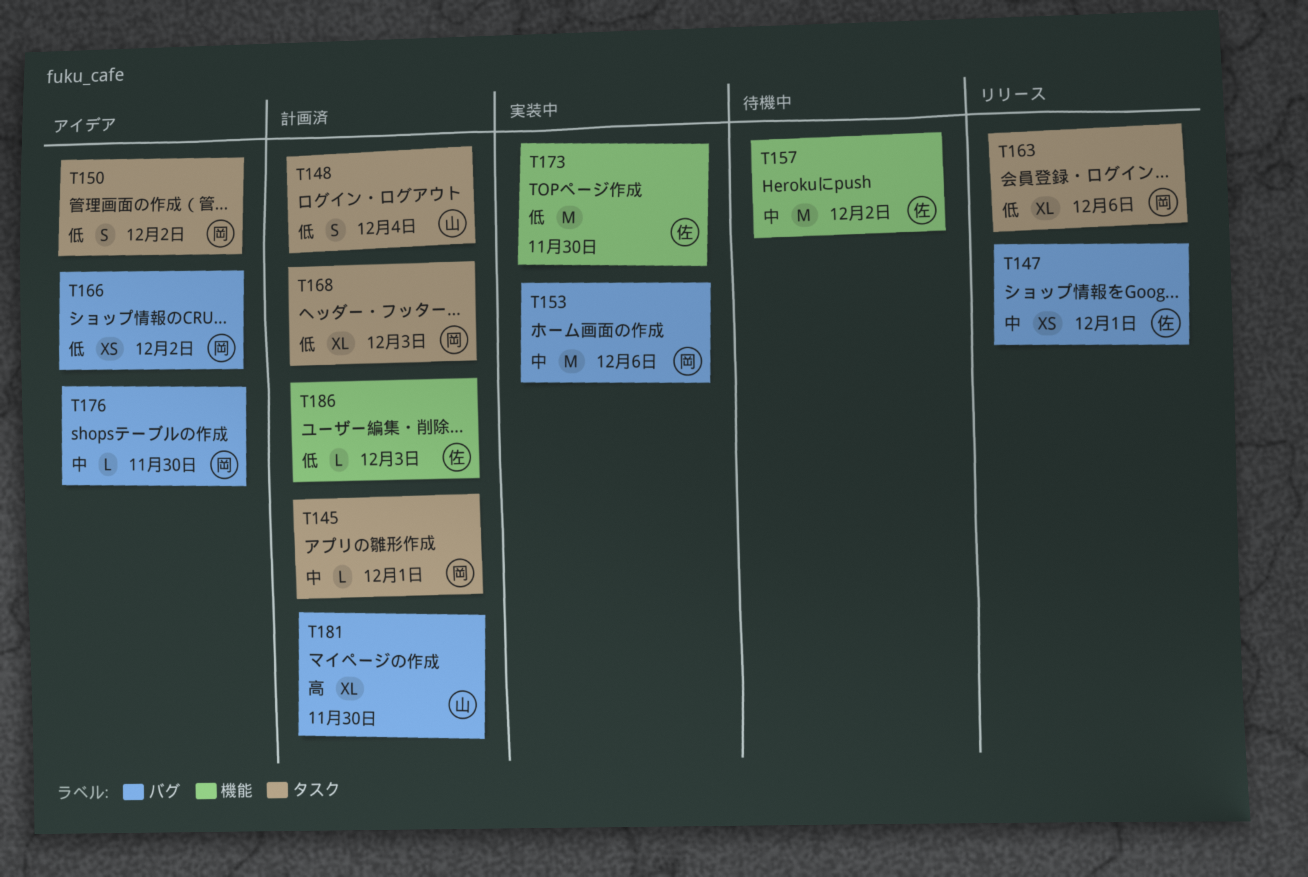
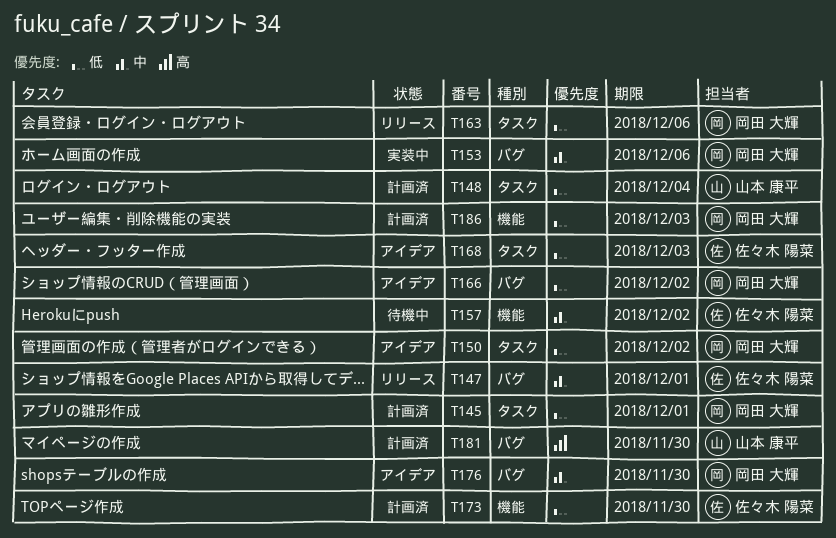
T145, priority: 中 -> 低
T168, status: 計画済 -> アイデア
T168, owner: 岡田 大輝 -> 佐々木 陽菜
T173, status: 実装中 -> 計画済
T186, owner: 佐々木 陽菜 -> 岡田 大輝

